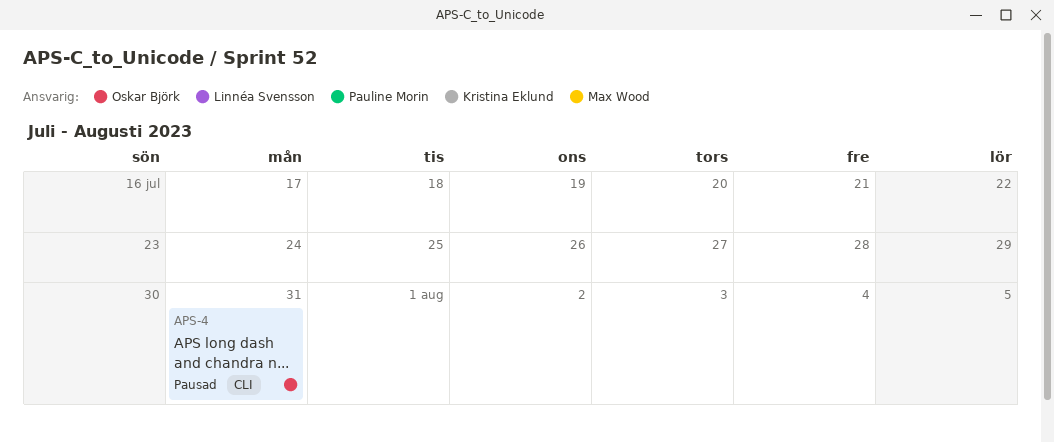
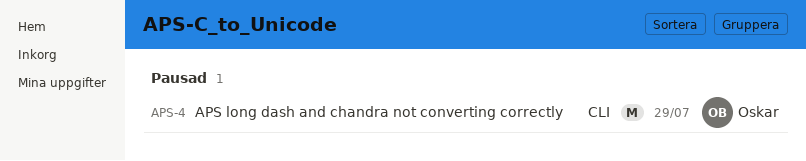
APS-4, due: Jul 31 -> Jul 29

